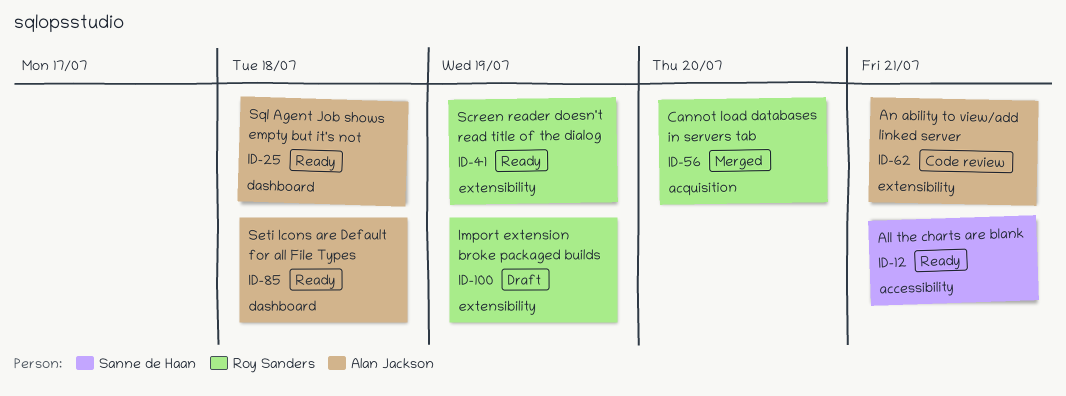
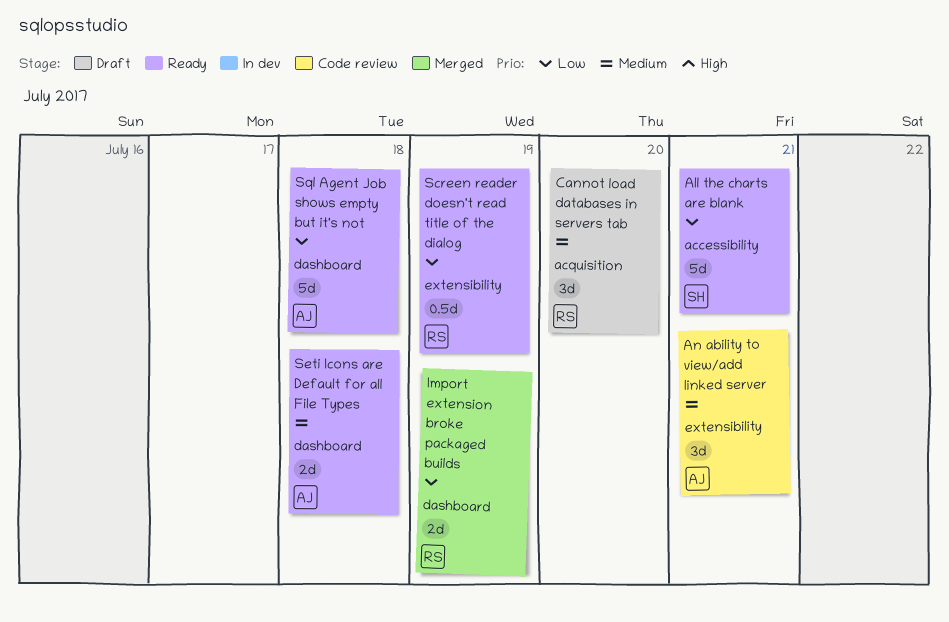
Cannot load databases in servers tab, status: Merged -> Draft
Import extension broke packaged builds, status: Draft -> Merged
Import extension broke packaged builds, label: extensibility -> dashboard

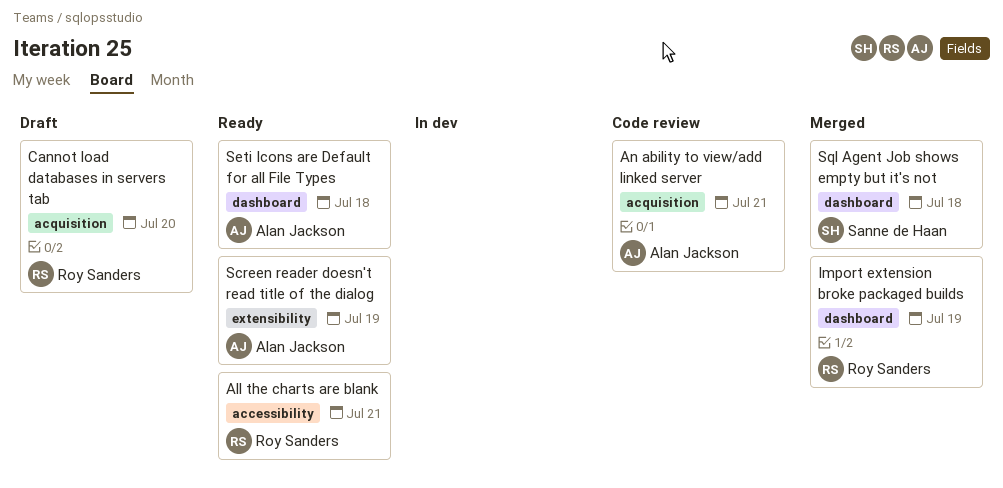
All the charts are blank, owner: Sanne de Haan -> Roy Sanders
An ability to view/add linked server, label: extensibility -> acquisition
Screen reader doesn't read title of the dialog, owner: Roy Sanders -> Alan Jackson
Sql Agent Job shows empty but it's not, status: Ready -> Merged
Sql Agent Job shows empty but it's not, owner: Alan Jackson -> Sanne de Haan

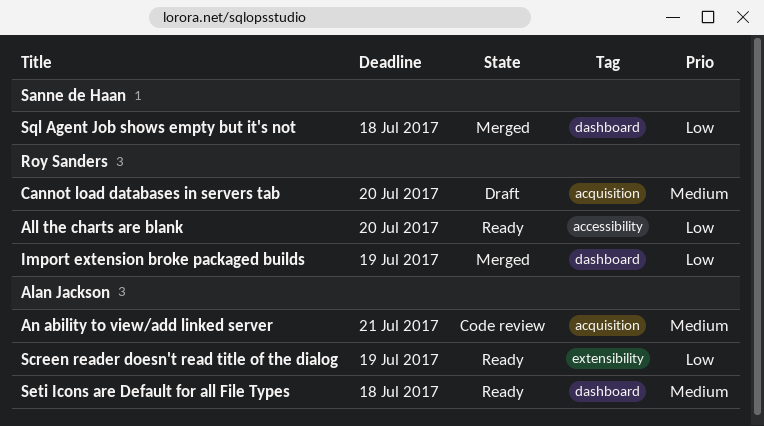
All the charts are blank, due: Jul 21 -> Jul 20

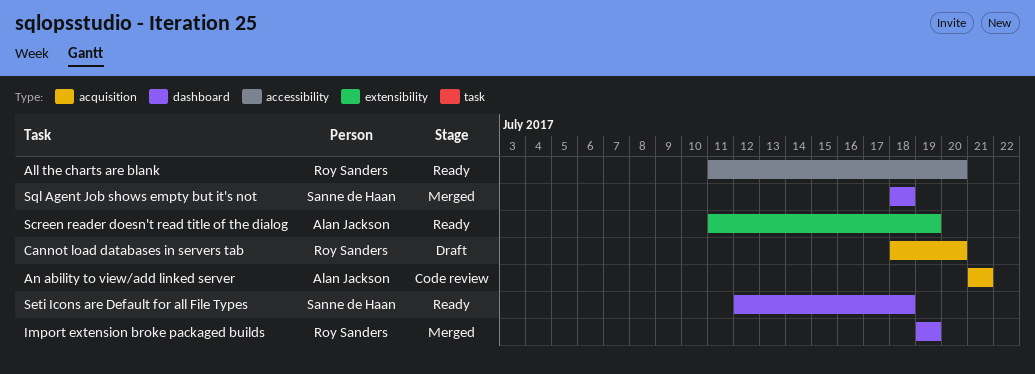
Seti Icons are Default for all File Types, owner: Alan Jackson -> Sanne de Haan

